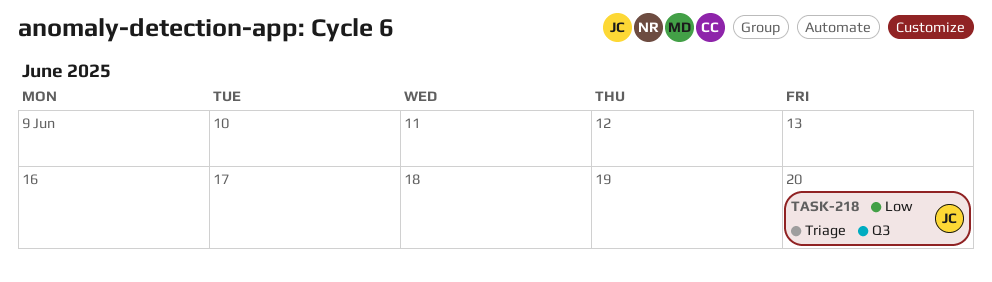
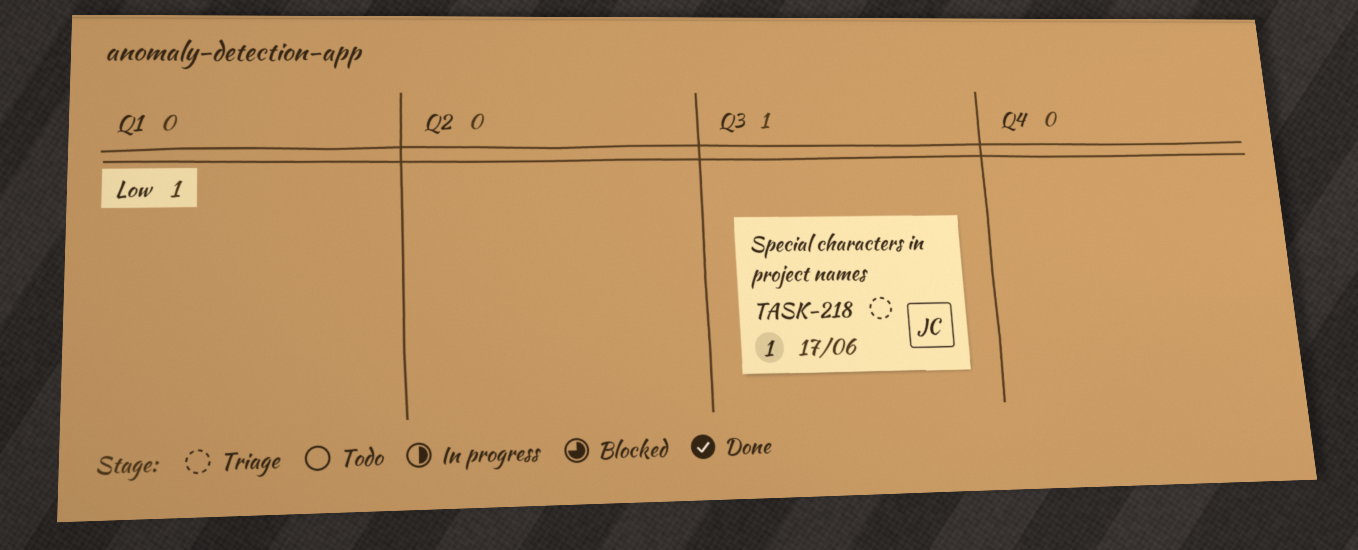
TASK-218, due: Jun 20 -> Jun 17

